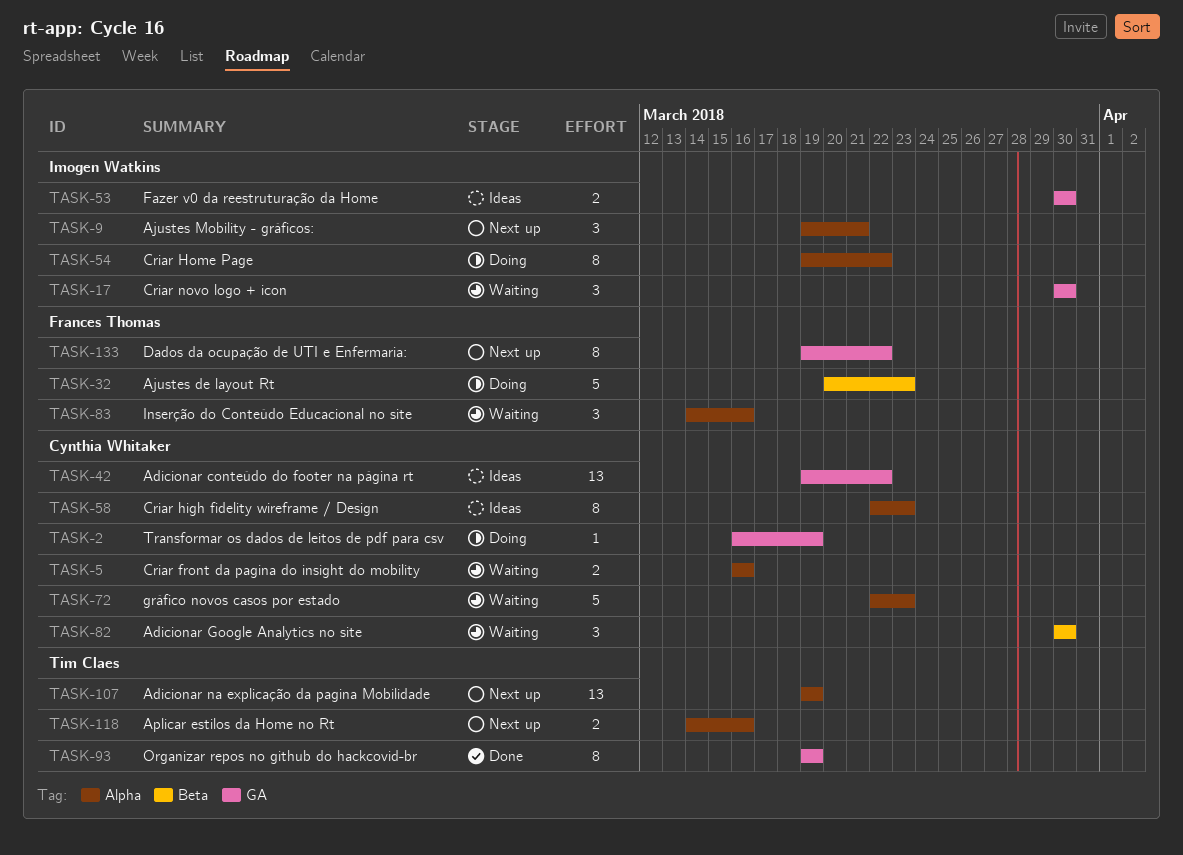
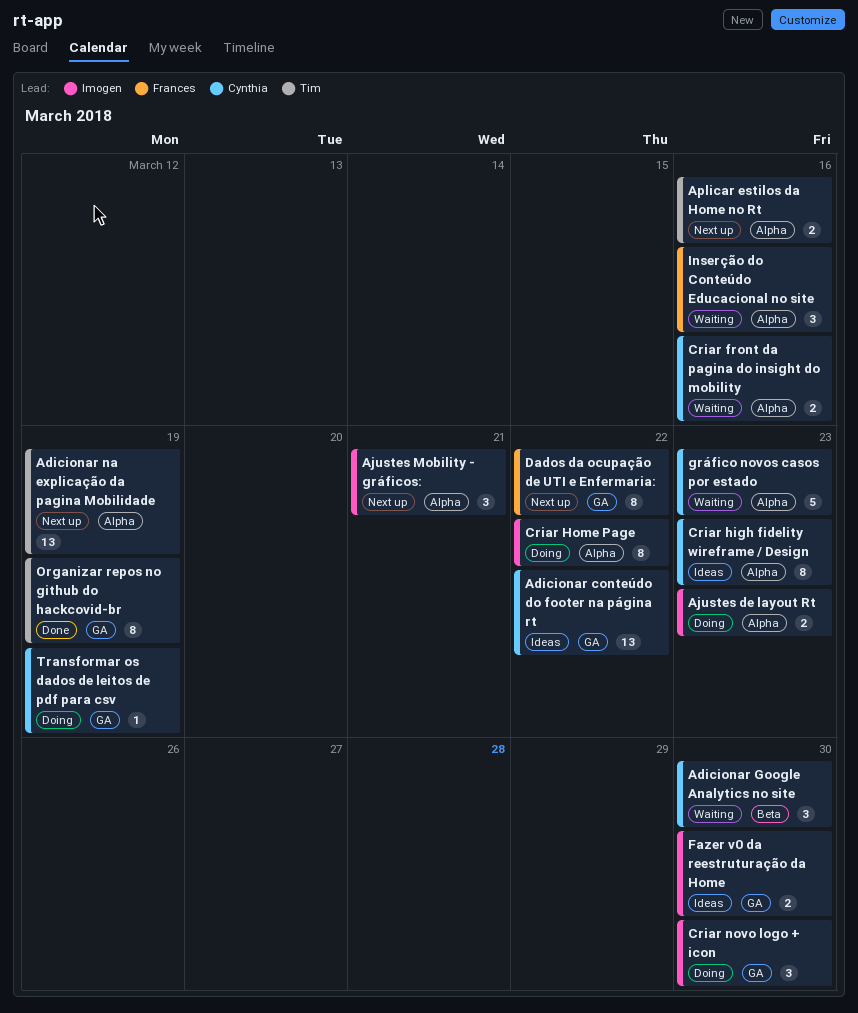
Ajustes de layout Rt, owner: Frances Thomas -> Imogen Watkins
Ajustes de layout Rt, label: Beta -> Alpha
Ajustes de layout Rt, estimate: 5 -> 2
Criar novo logo + icon, status: Waiting -> Doing

